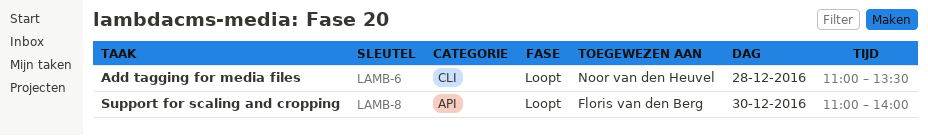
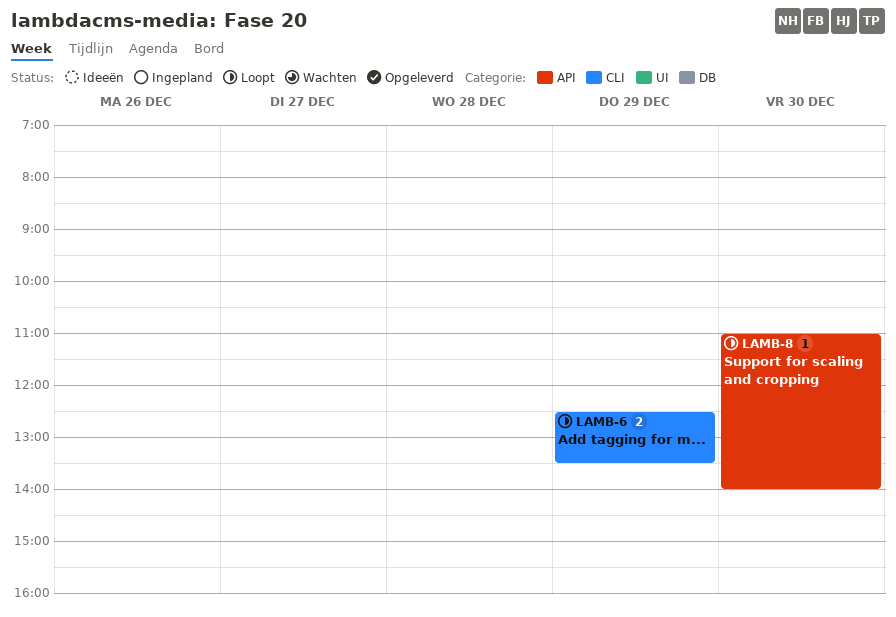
LAMB-6, day: Dec 28 -> Dec 29
LAMB-6, begins: 11:00 -> 12:30

